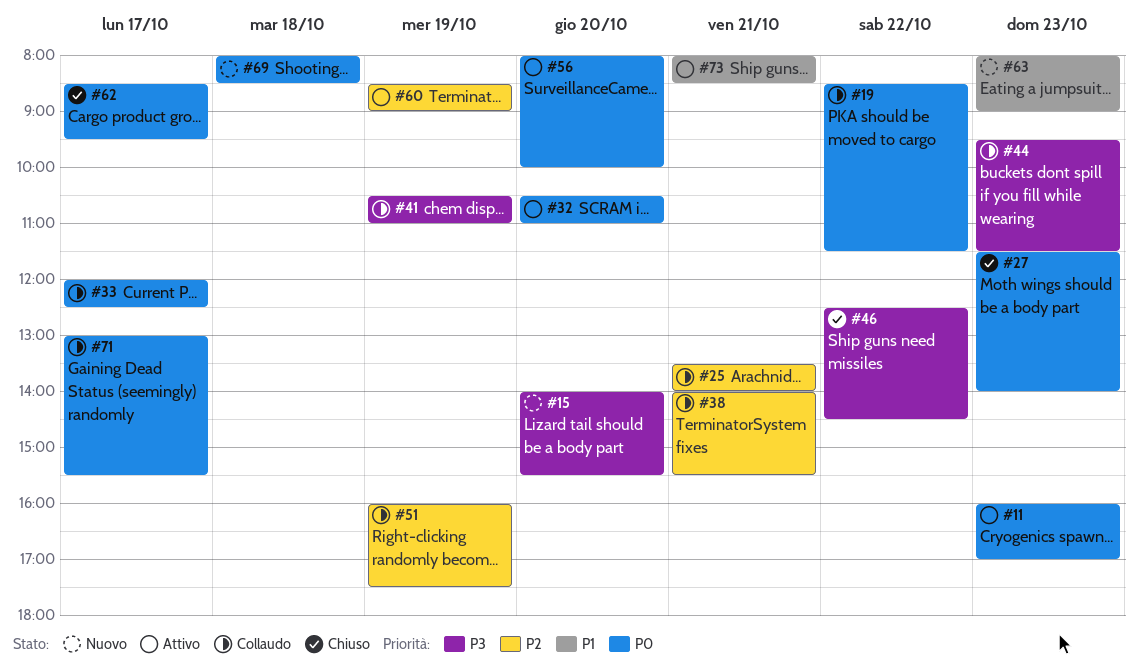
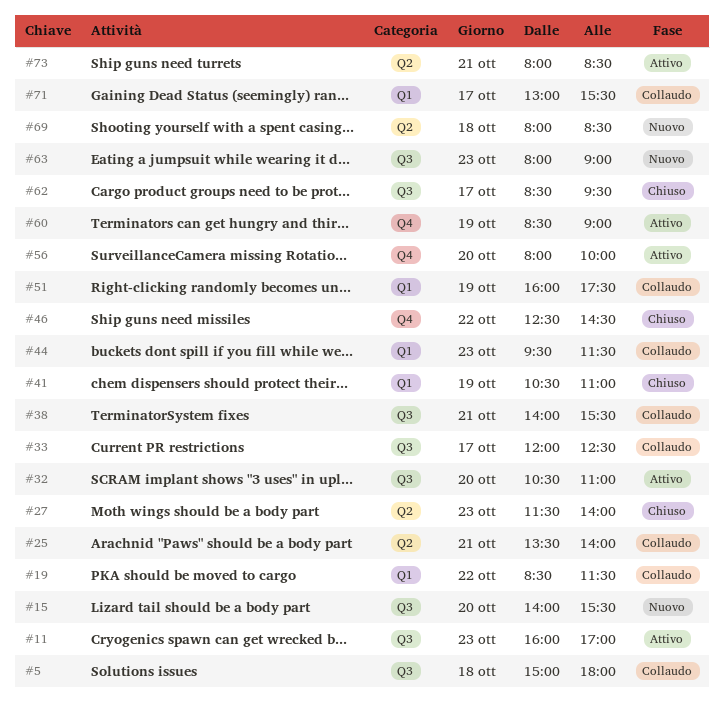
#5: none -> present
#41, status: Collaudo -> Chiuso

